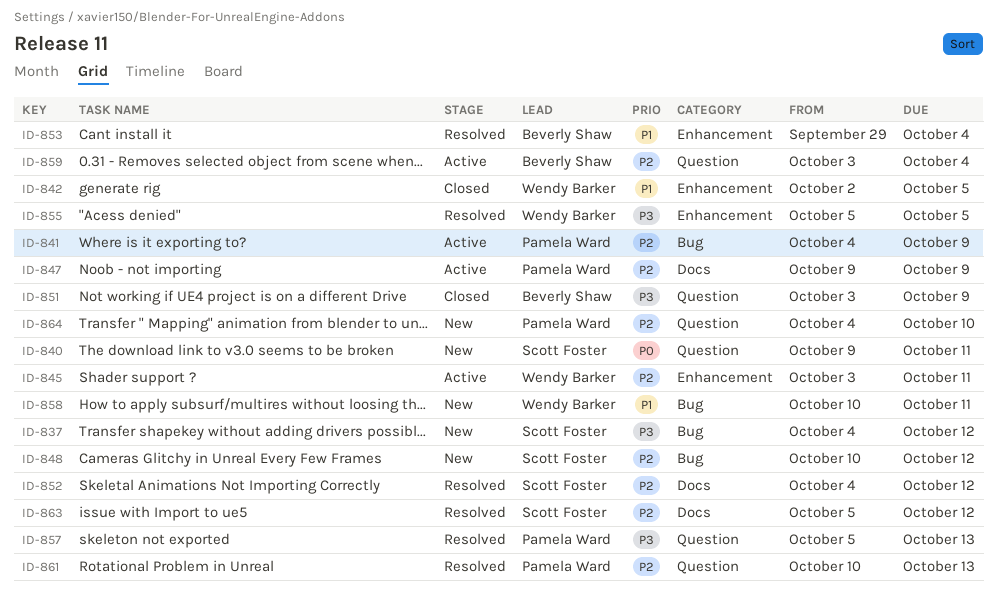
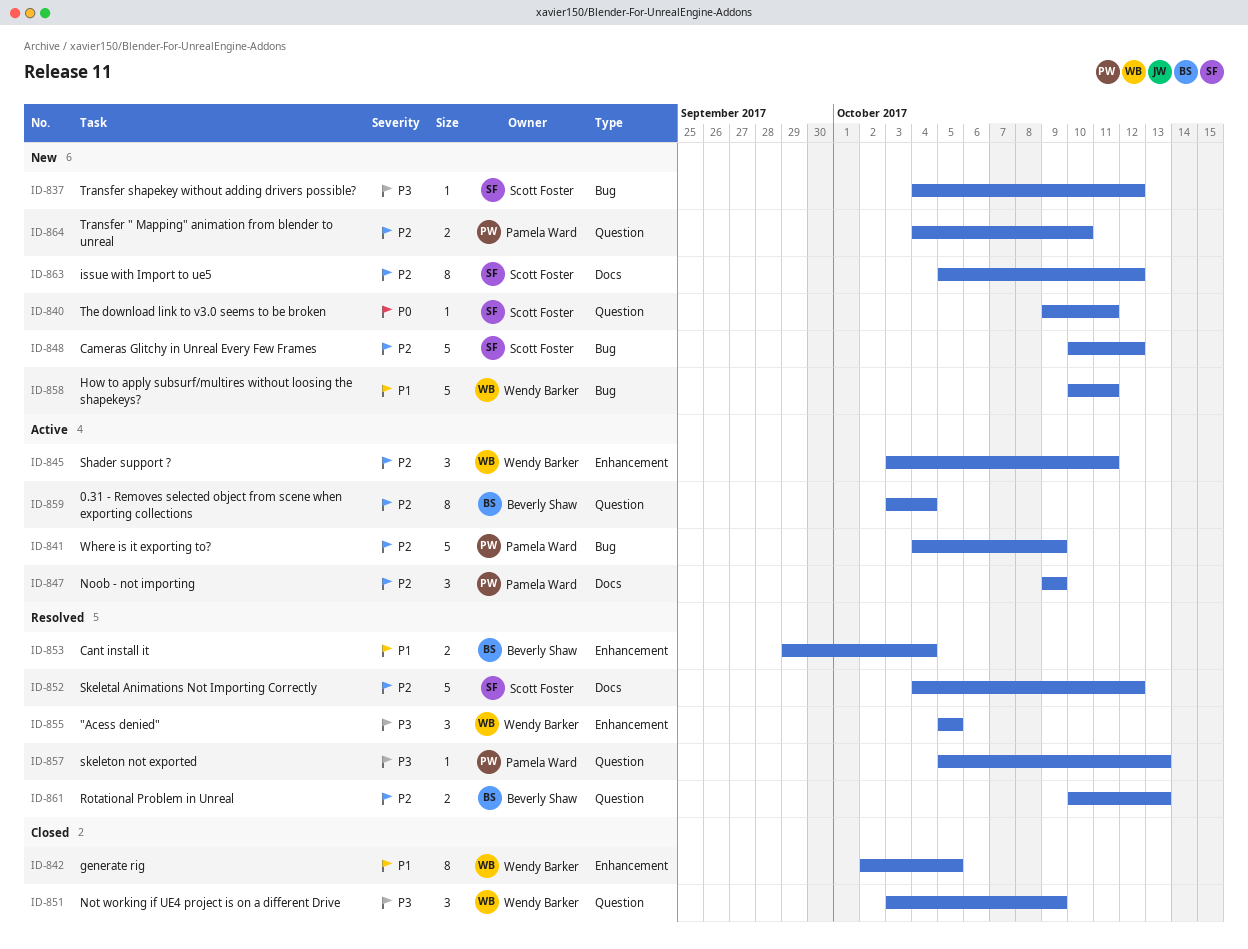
ID-851, owner: Beverly Shaw -> Wendy Barker
ID-861, owner: Pamela Ward -> Beverly Shaw
ID-863, status: Resolved -> New

